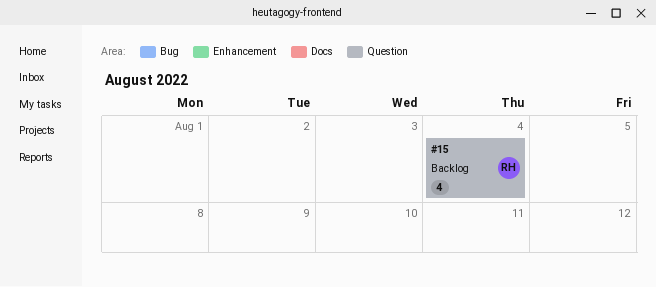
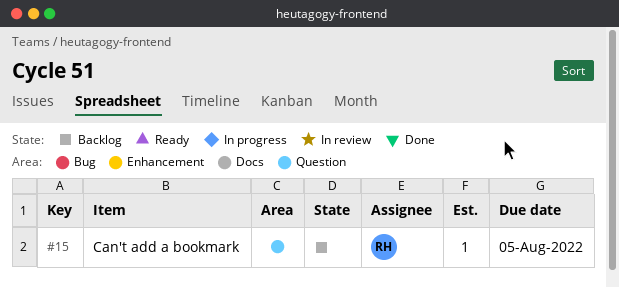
#15, estimate: 4 -> 1
#15, due: Aug 4 -> Aug 5

